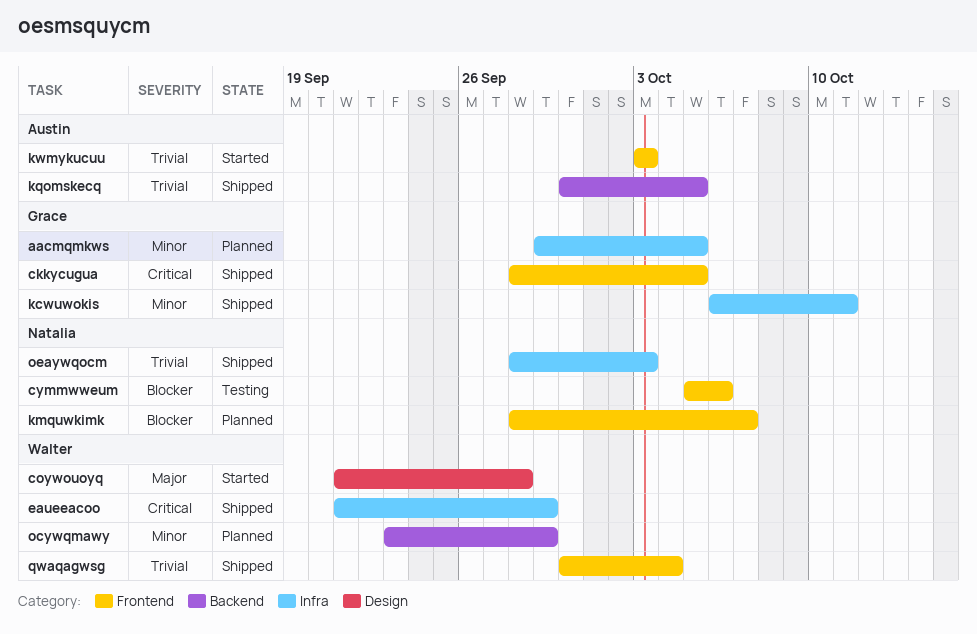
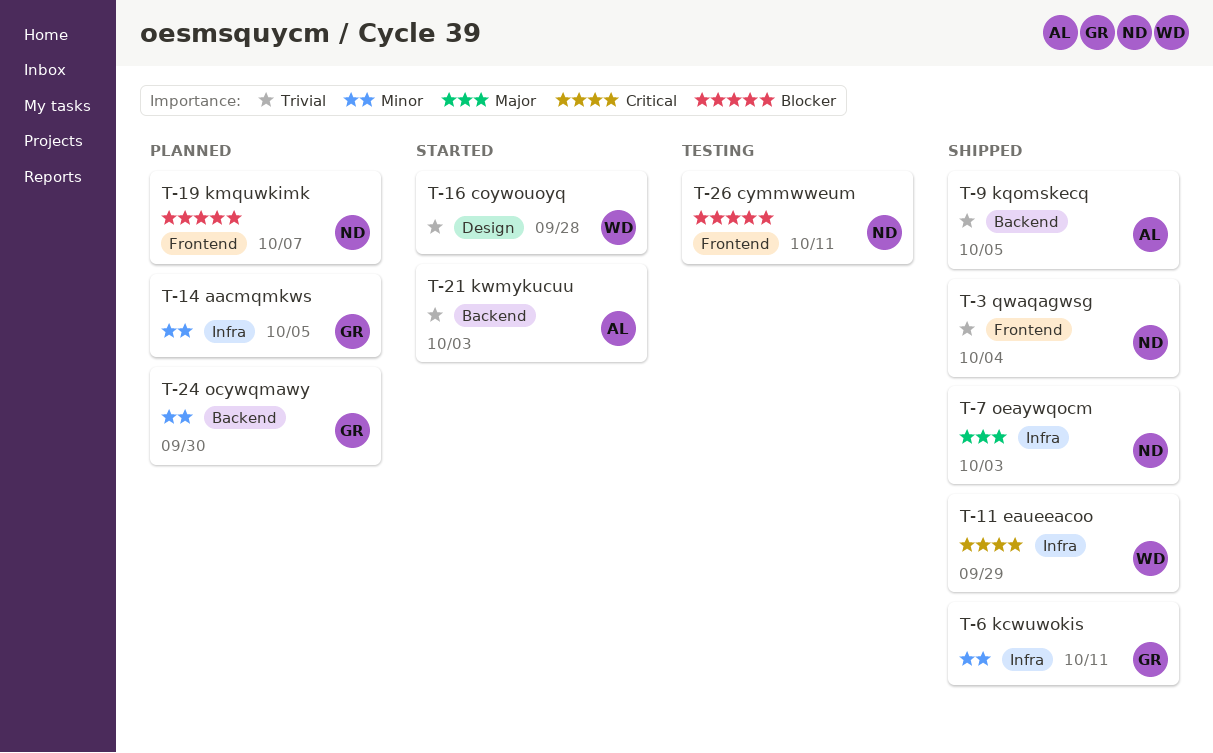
ckkycugua: present -> none
coywouoyq, priority: Major -> Trivial
cymmwweum, due: Oct 6 -> Oct 11
kwmykucuu, label: Frontend -> Backend
ocywqmawy, owner: Walter -> Grace
ocywqmawy, due: Sep 29 -> Sep 30
oeaywqocm, priority: Trivial -> Major
qwaqagwsg, owner: Walter -> Natalia

